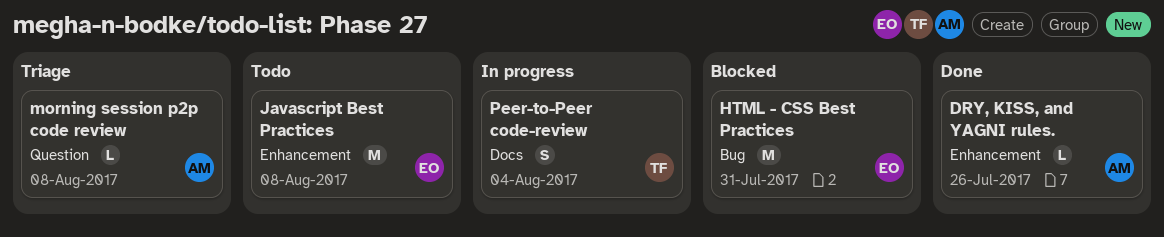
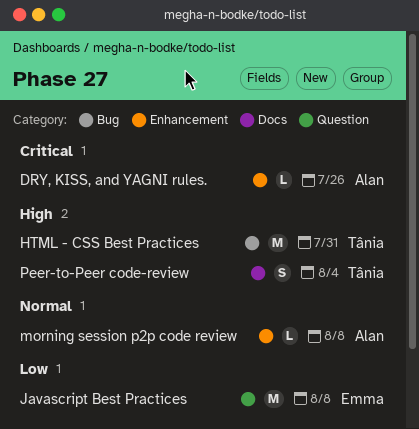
HTML - CSS Best Practices, owner: Emma -> Tânia
Javascript Best Practices, label: Enhancement -> Question
morning session p2p code review, label: Question -> Enhancement

